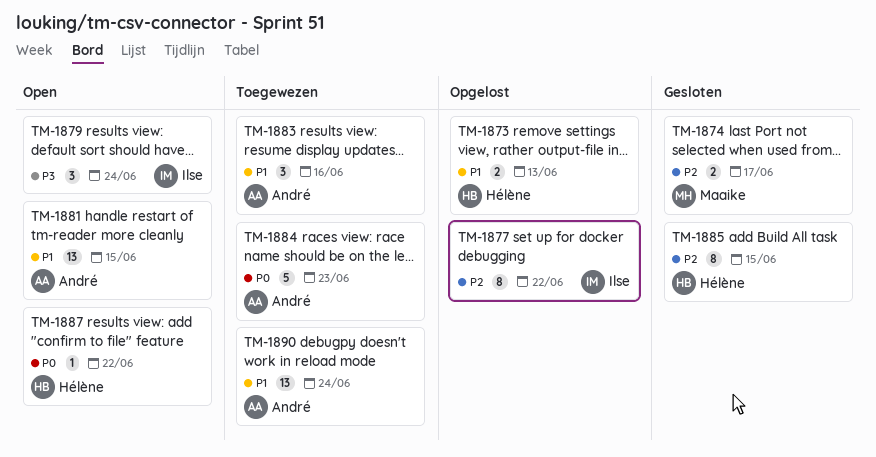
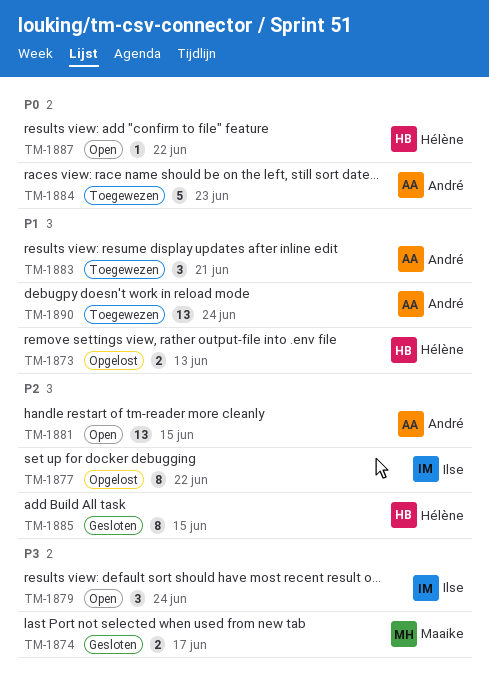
TM-1874, priority: P2 -> P3
TM-1881, priority: P1 -> P2
TM-1883, due: Jun 16 -> Jun 21

